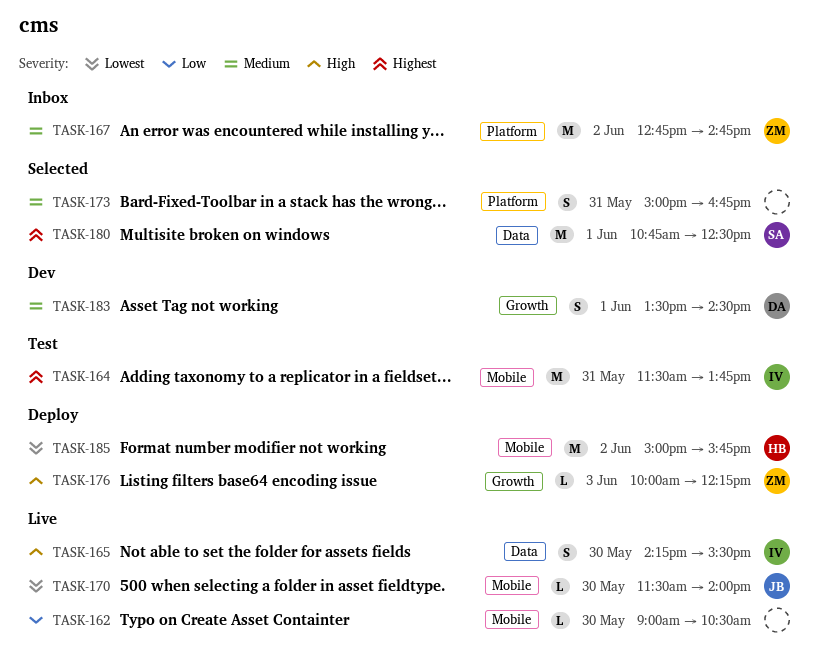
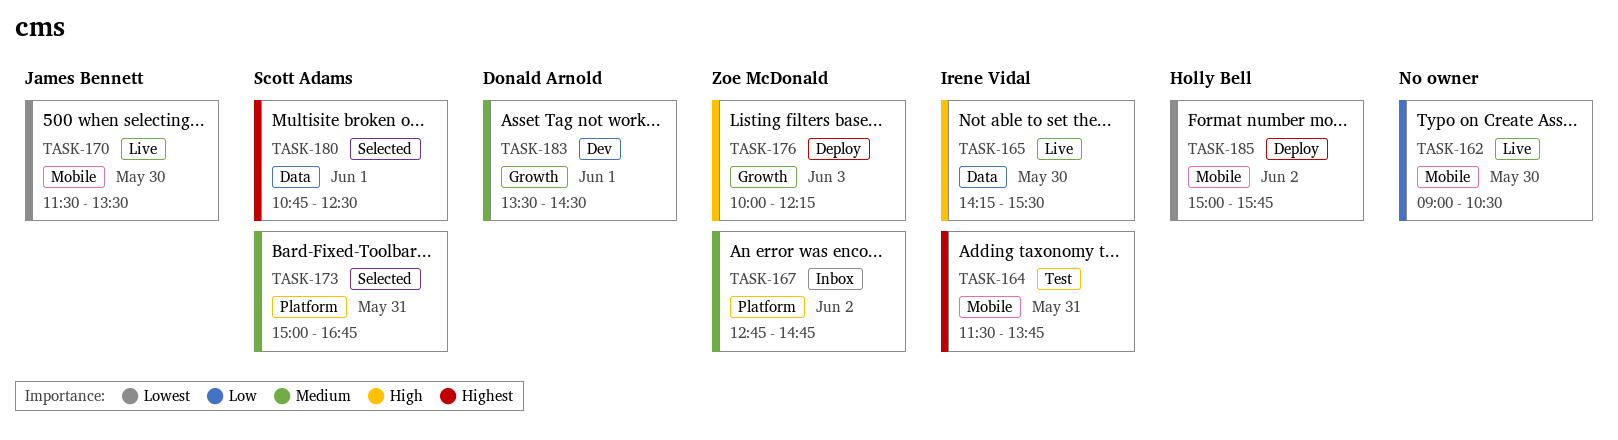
TASK-170, ends: 14:00 -> 13:30
TASK-173, owner: none -> Scott Adams

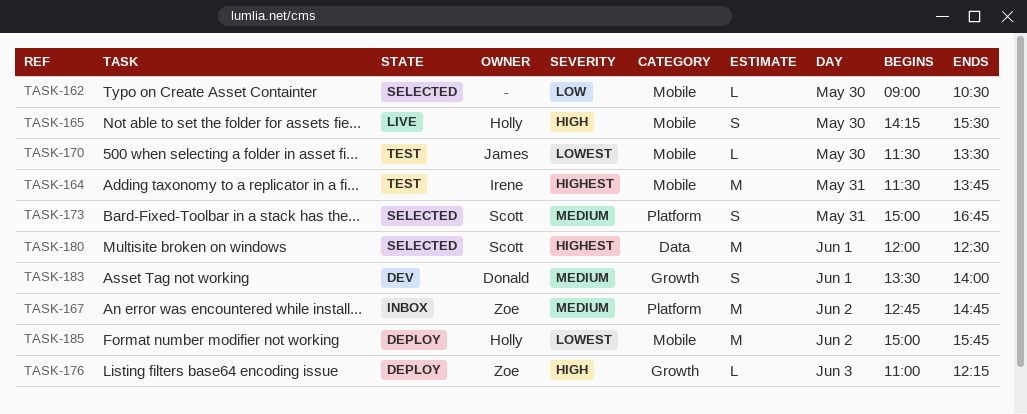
TASK-162, status: Live -> Selected
TASK-165, owner: Irene Vidal -> Holly Bell
TASK-165, label: Data -> Mobile
TASK-170, status: Live -> Test
TASK-176, begins: 10:00 -> 11:00
TASK-180, begins: 10:45 -> 12:00
TASK-183, ends: 14:30 -> 14:00

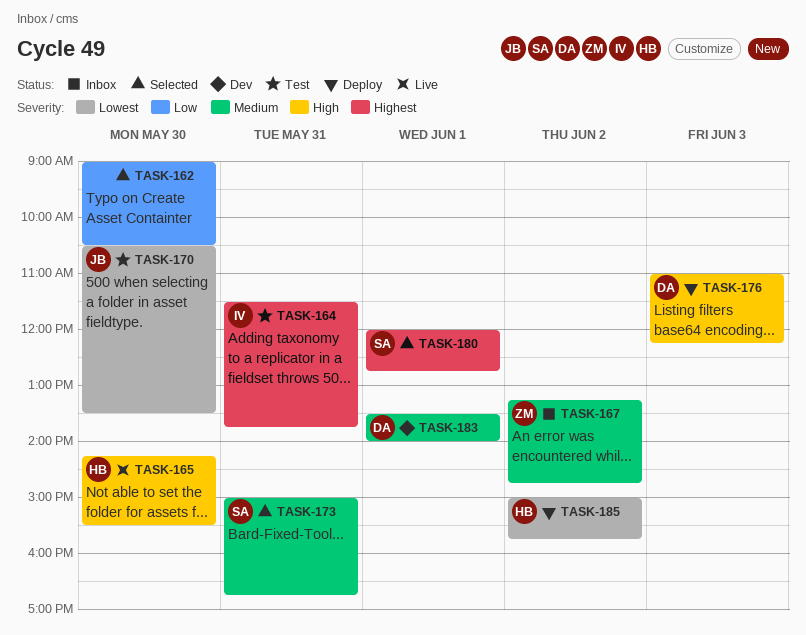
TASK-167, begins: 12:45 -> 13:15
TASK-170, begins: 11:30 -> 10:30
TASK-176, owner: Zoe -> Donald
TASK-180, ends: 12:30 -> 12:45

